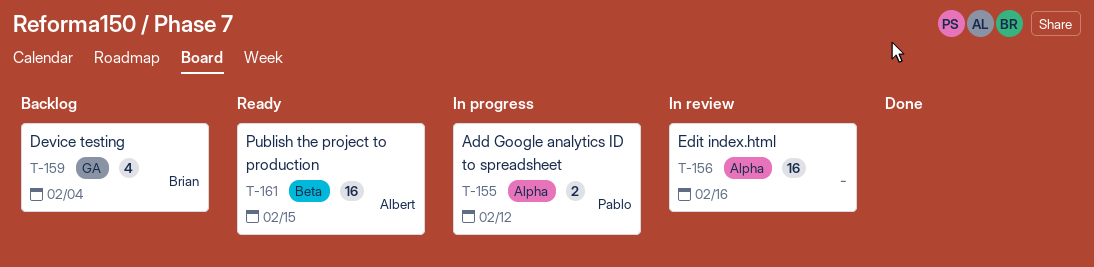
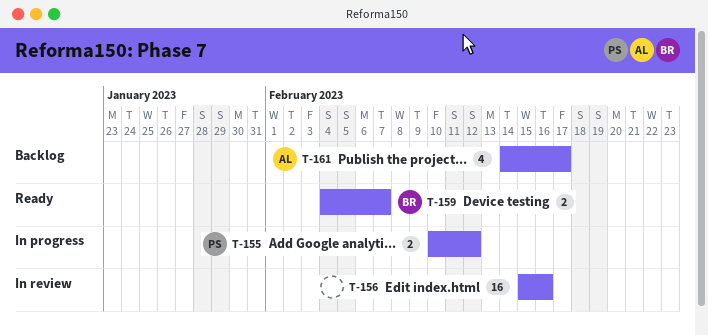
T-159, status: Backlog -> Ready
T-159, estimate: 4 -> 2
T-159, due: Feb 4 -> Feb 7
T-161, status: Ready -> Backlog
T-161, estimate: 16 -> 4
T-161, due: Feb 15 -> Feb 17

